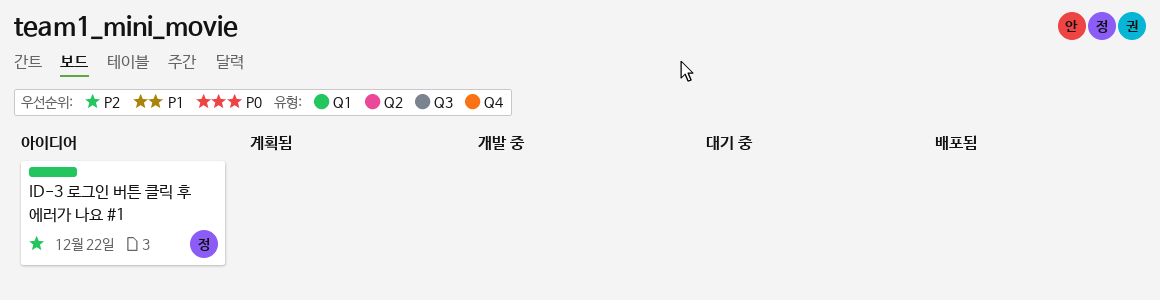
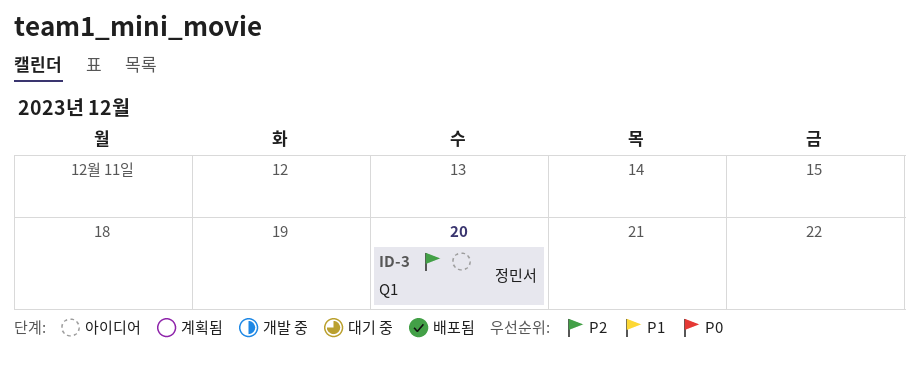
ID-3, due: Dec 22 -> Dec 20

